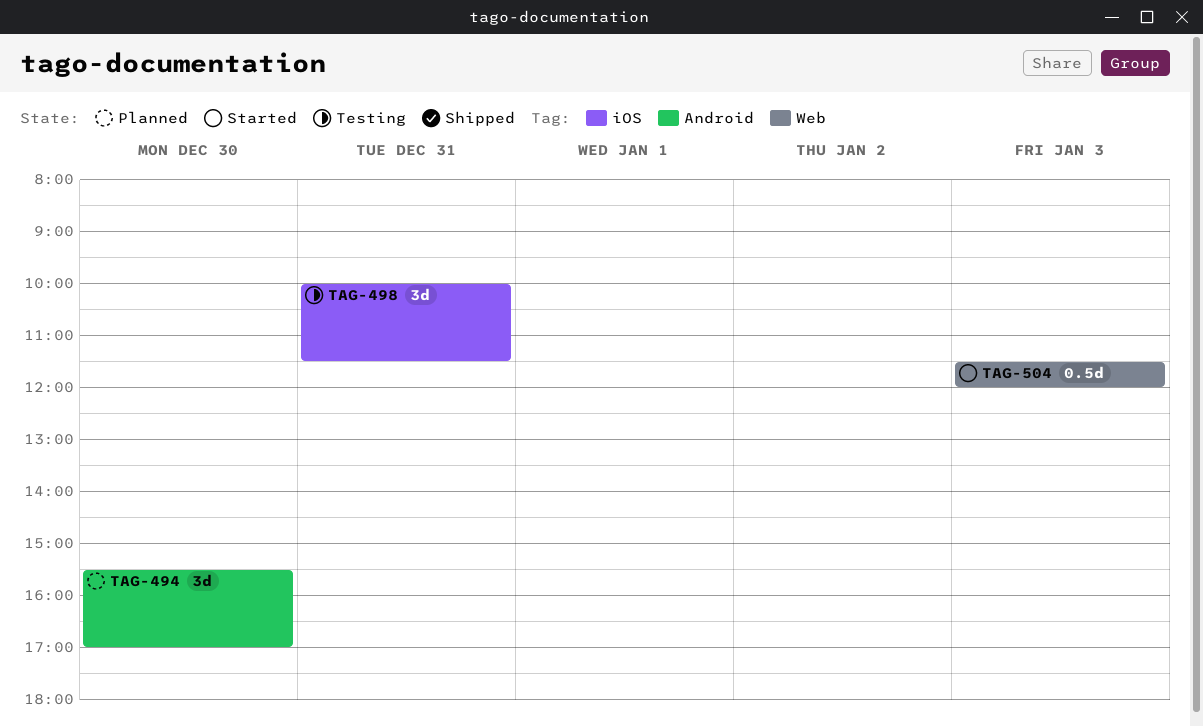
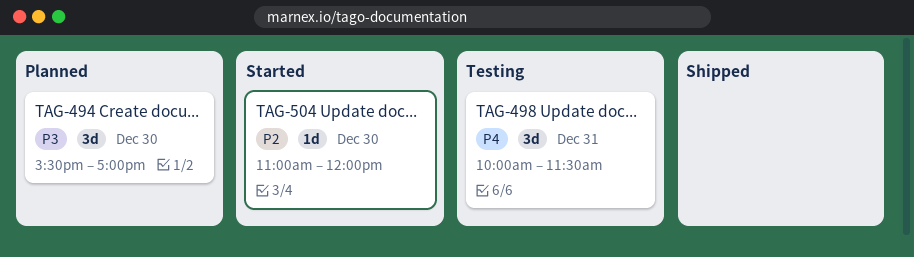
TAG-504, estimate: 0.5d -> 1d
TAG-504, day: Jan 3 -> Dec 30
TAG-504, begins: 11:30 -> 11:00

